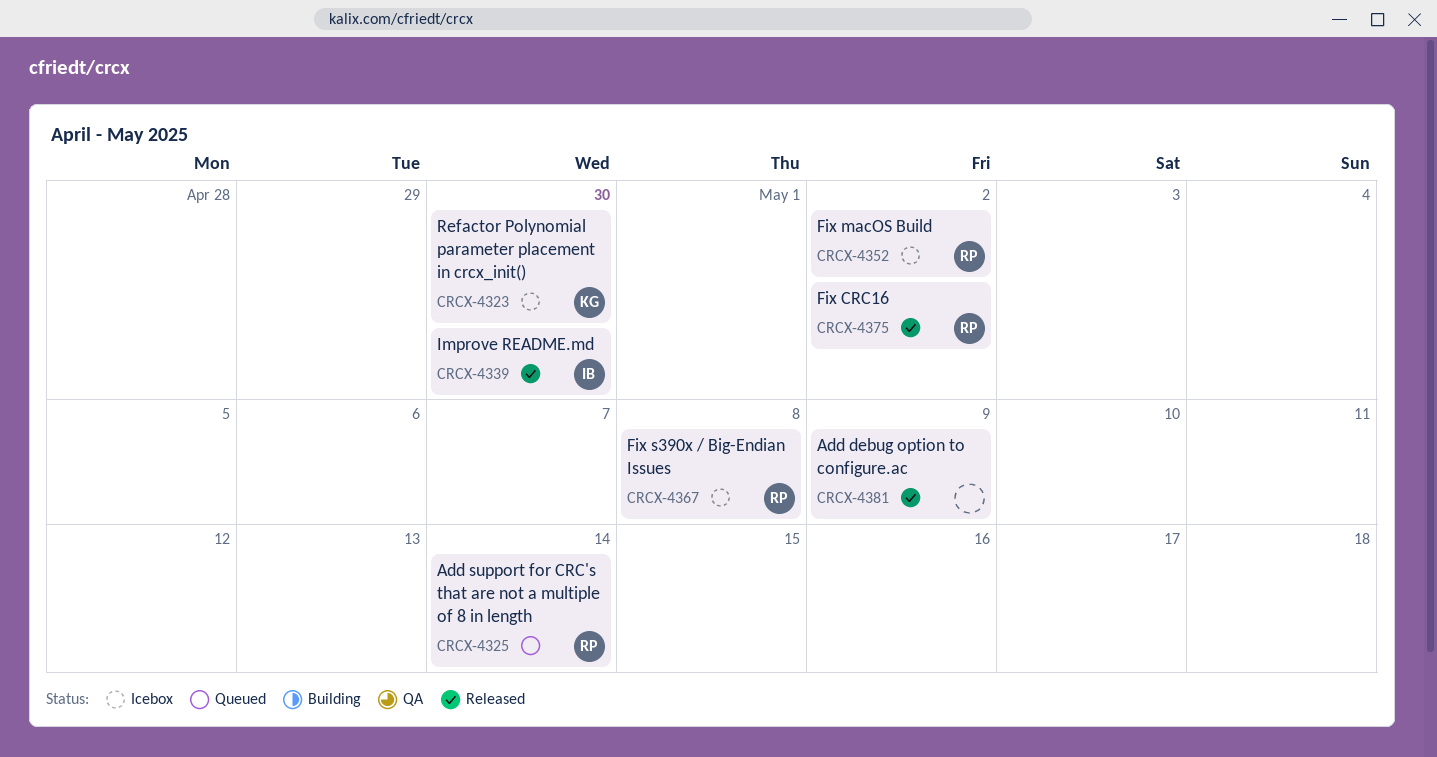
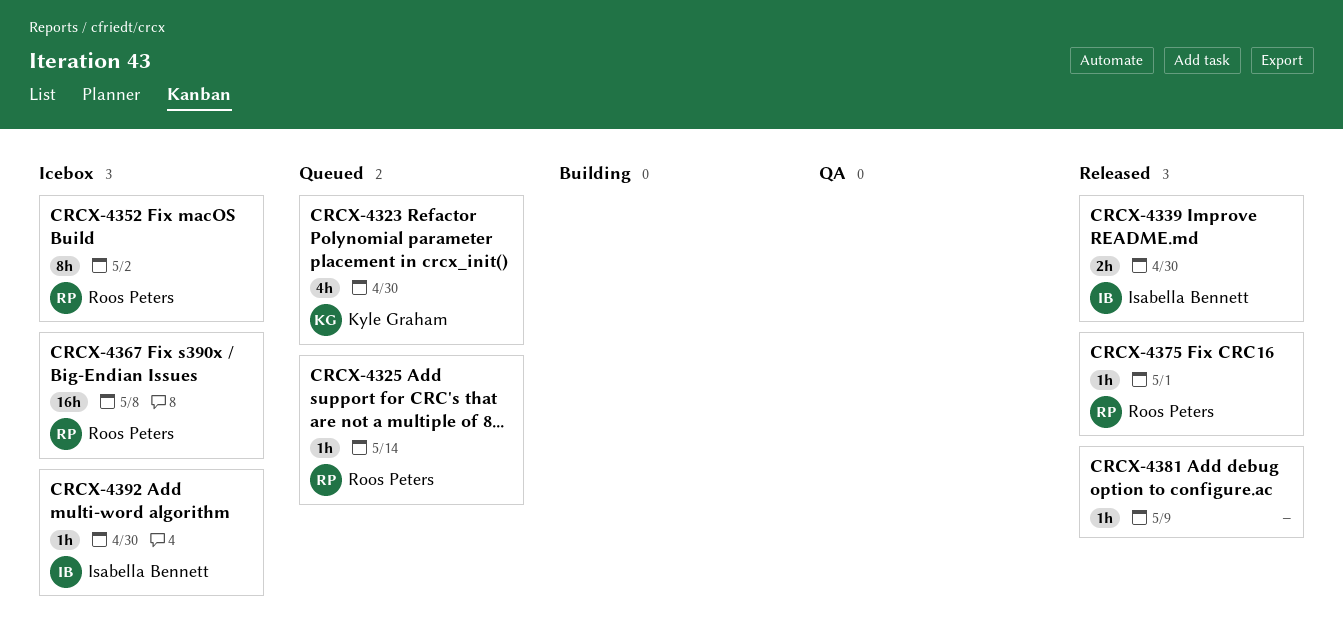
CRCX-4323, status: Icebox -> Queued
CRCX-4375, due: May 2 -> May 1
CRCX-4392: none -> present

